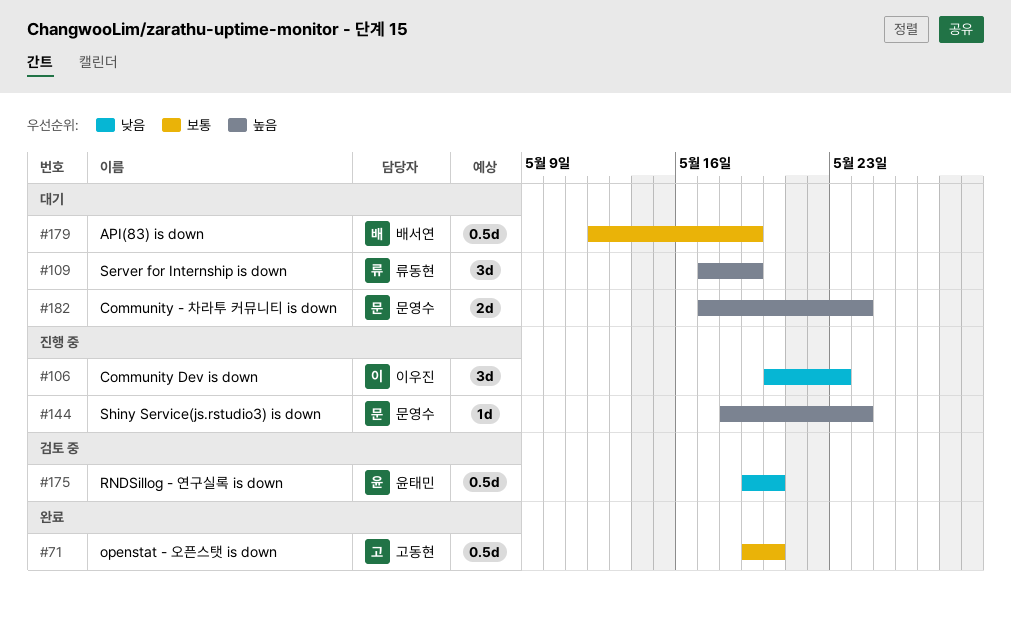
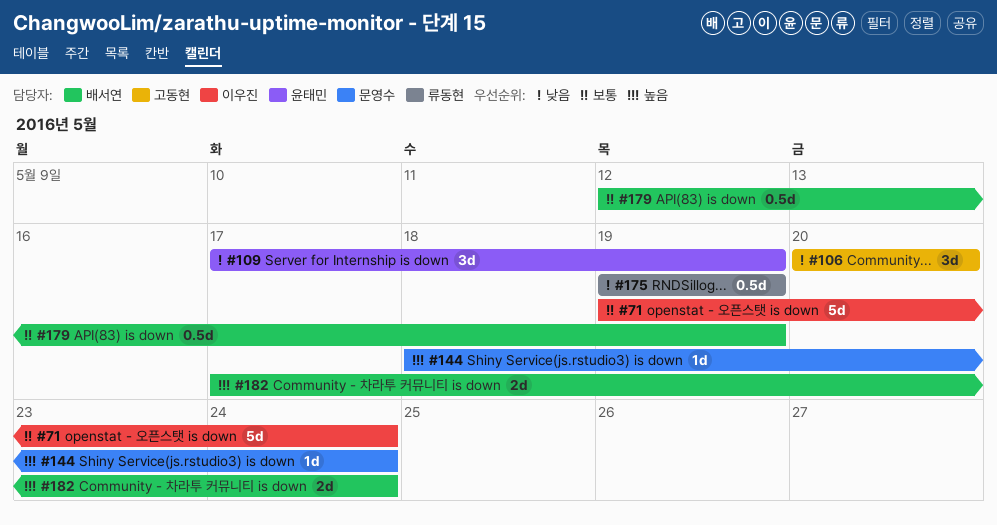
#71, owner: 고동현 -> 이우진
#71, estimate: 0.5d -> 5d
#71, due: May 20 -> May 24
#106, owner: 이우진 -> 고동현
#106, due: May 23 -> May 20
#109, owner: 류동현 -> 윤태민
#109, priority: 높음 -> 낮음
#175, owner: 윤태민 -> 류동현
#175, due: May 20 -> May 19
#182, owner: 문영수 -> 배서연

